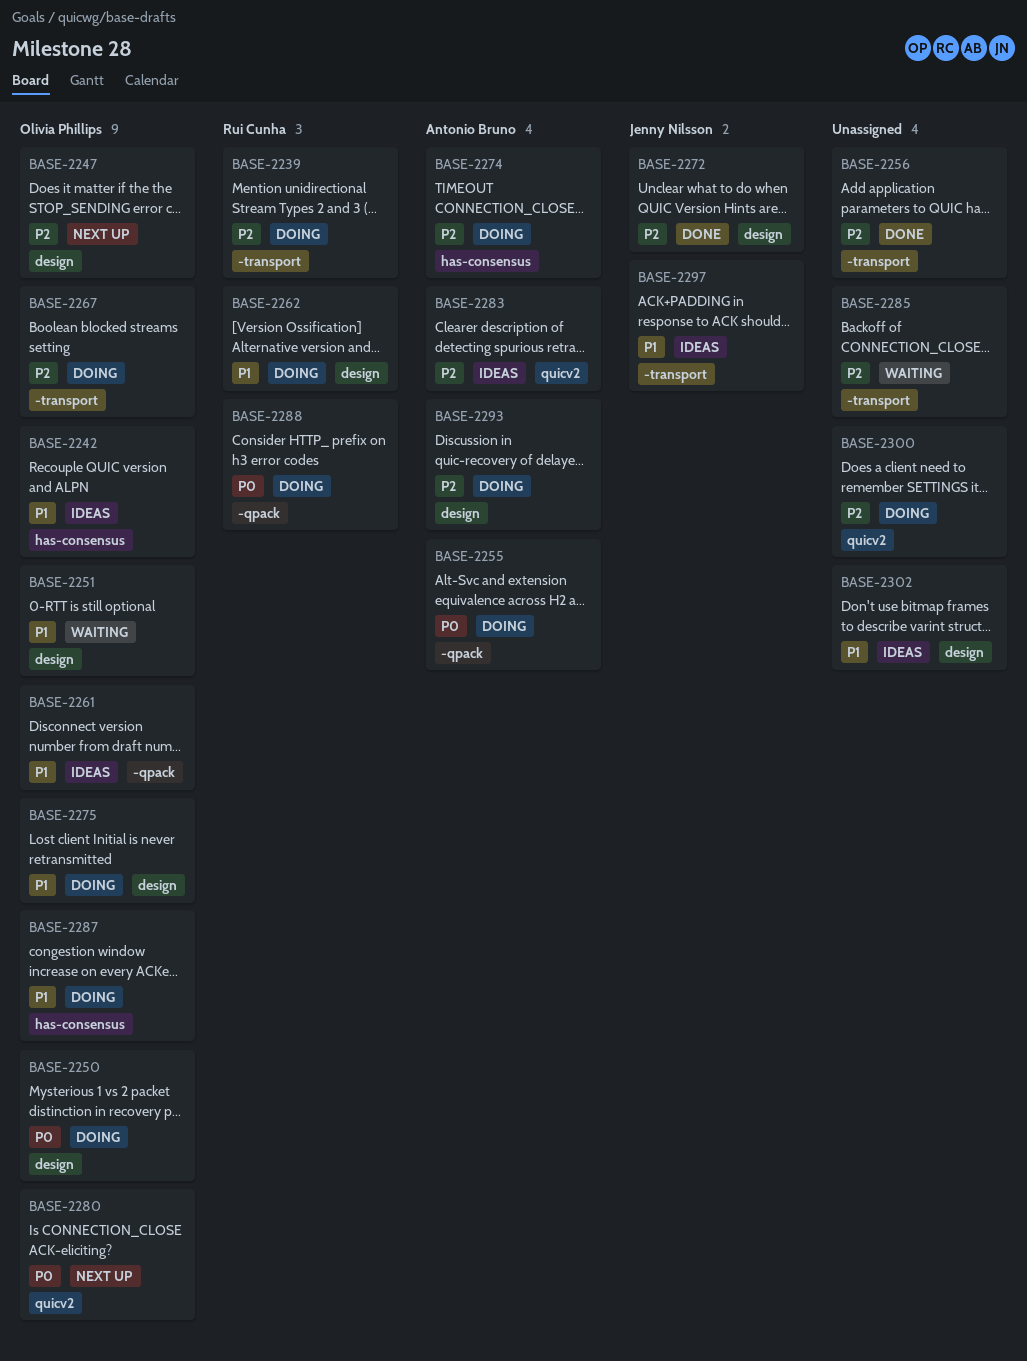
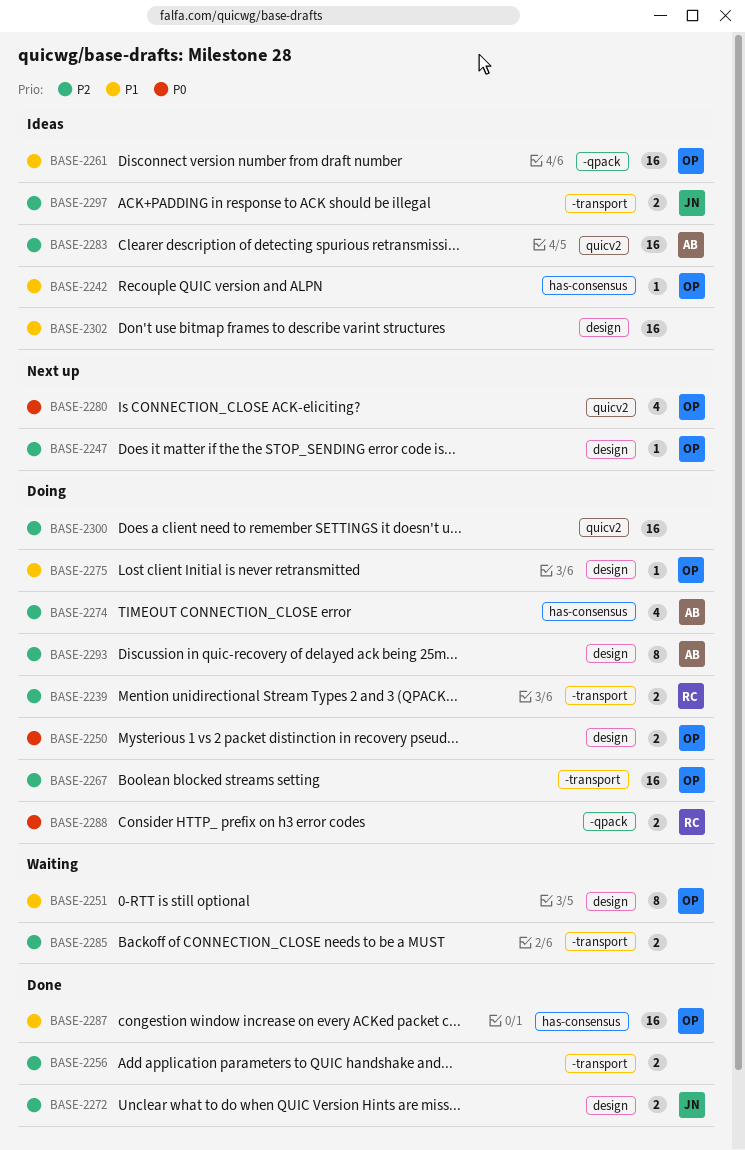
BASE-2255: present -> none
BASE-2262: present -> none
BASE-2287, status: Doing -> Done
BASE-2297, priority: P1 -> P2

